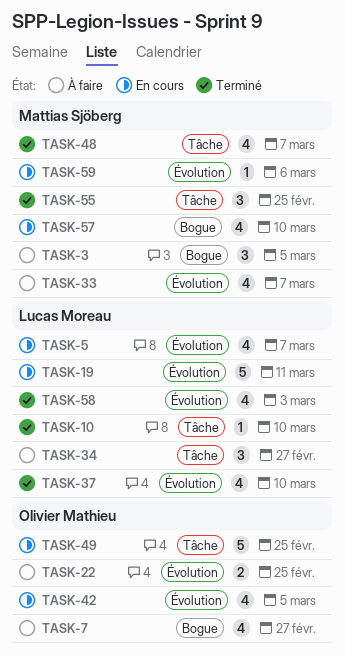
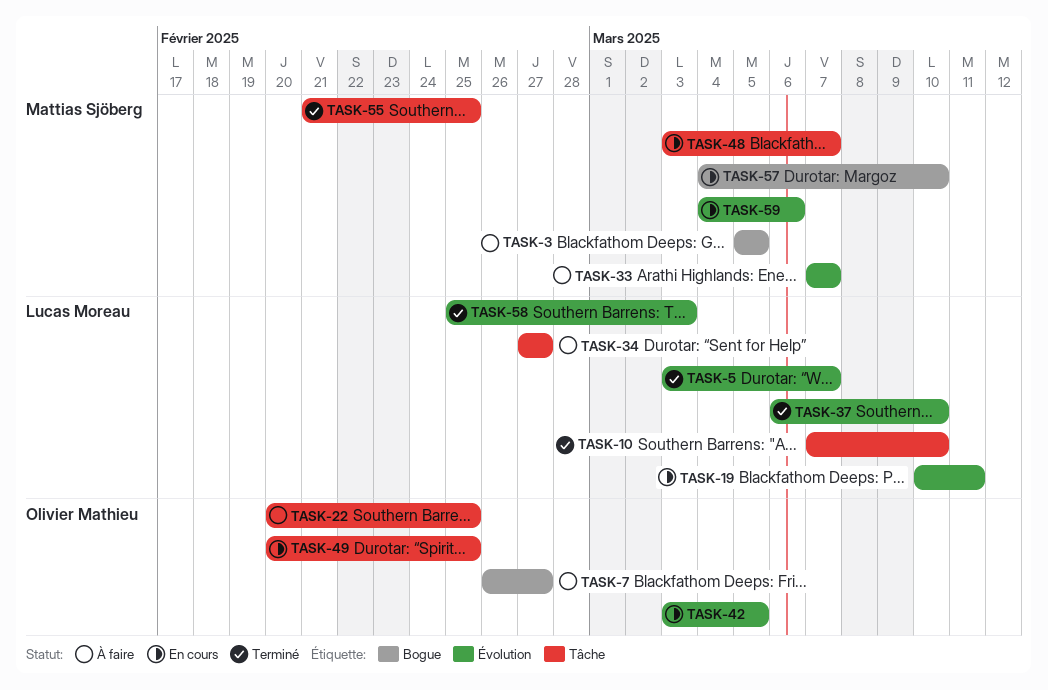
TASK-5, status: En cours -> Terminé
TASK-22, label: Évolution -> Tâche
TASK-48, status: Terminé -> En cours

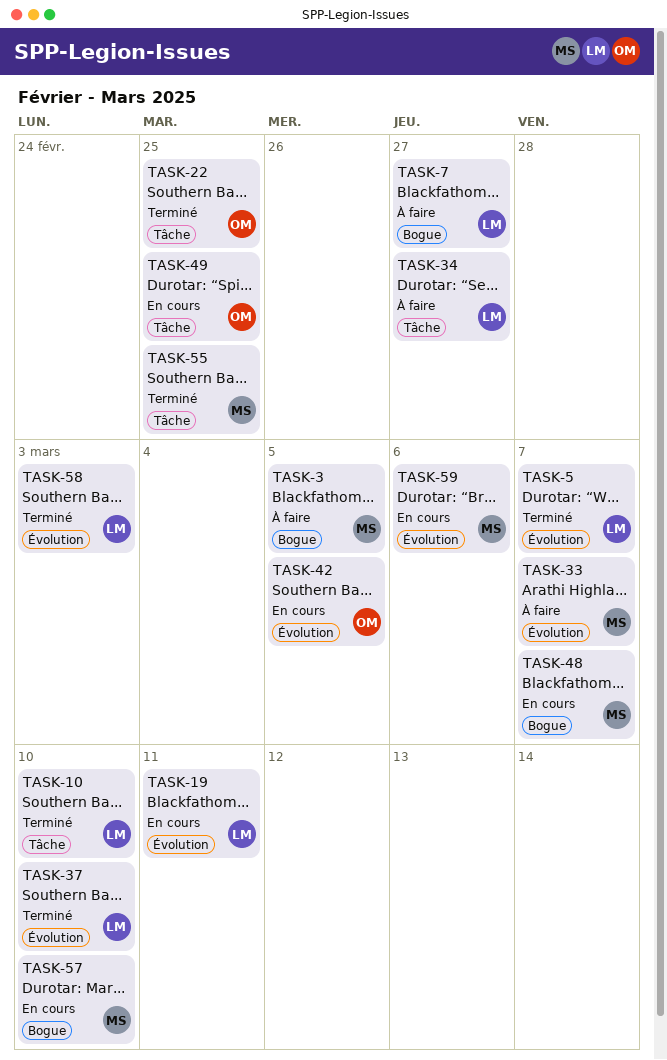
TASK-7, owner: Olivier Mathieu -> Lucas Moreau
TASK-22, status: À faire -> Terminé
TASK-48, label: Tâche -> Bogue

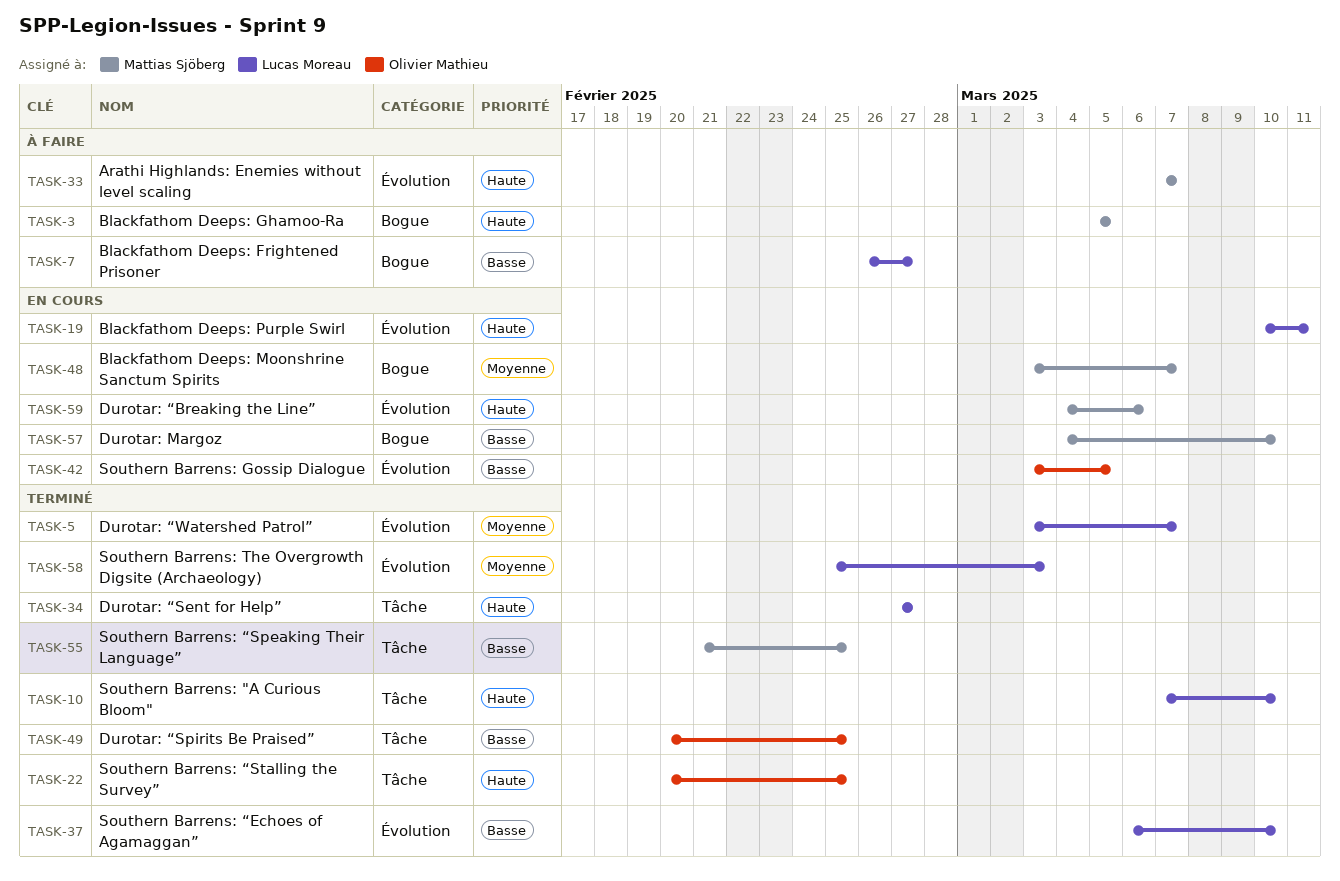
TASK-34, status: À faire -> Terminé
TASK-49, status: En cours -> Terminé

